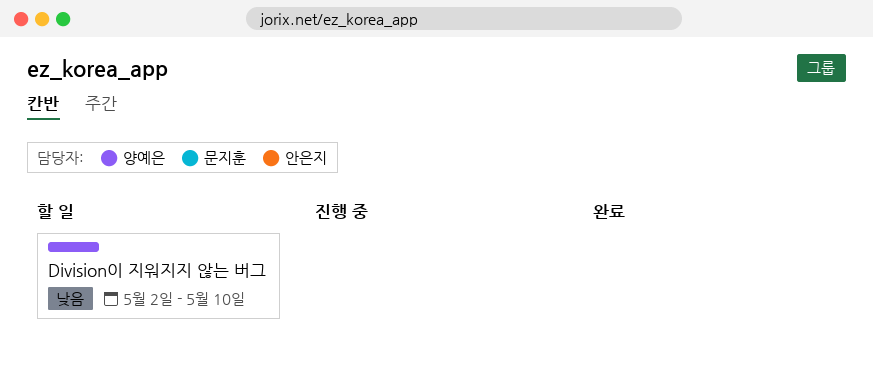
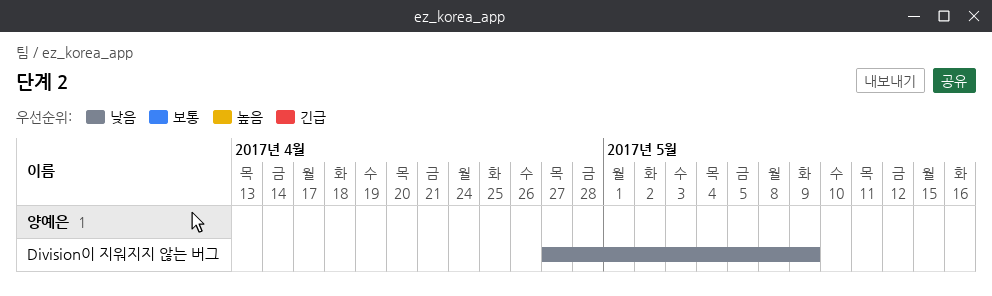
Division이 지워지지 않는 버그, start: May 2 -> Apr 27
Division이 지워지지 않는 버그, due: May 10 -> May 9

